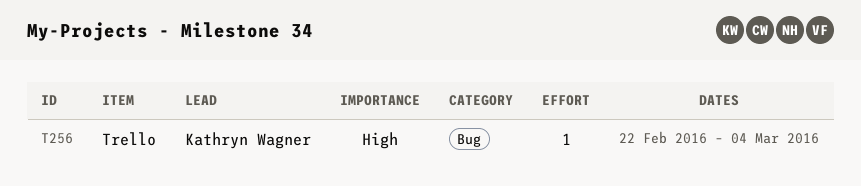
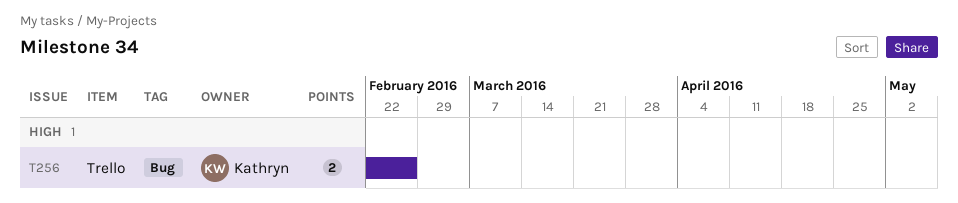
T256, estimate: 1 -> 2
T256, due: Mar 4 -> Feb 26

